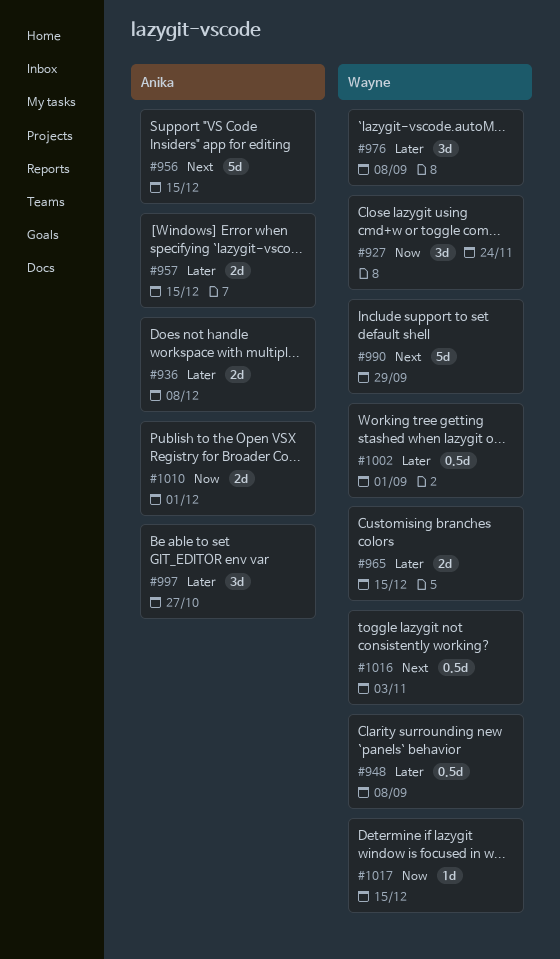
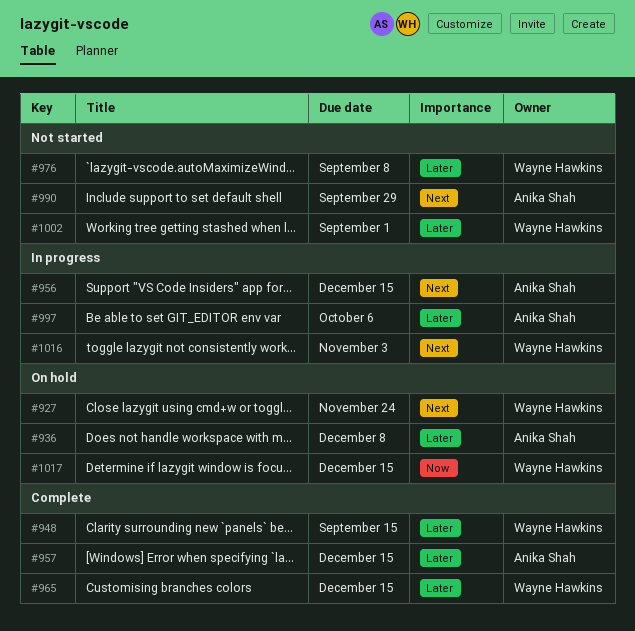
#927, priority: Now -> Next
#948, due: Sep 8 -> Sep 15
#990, owner: Wayne Hawkins -> Anika Shah
#997, due: Oct 27 -> Oct 6
#1010: present -> none

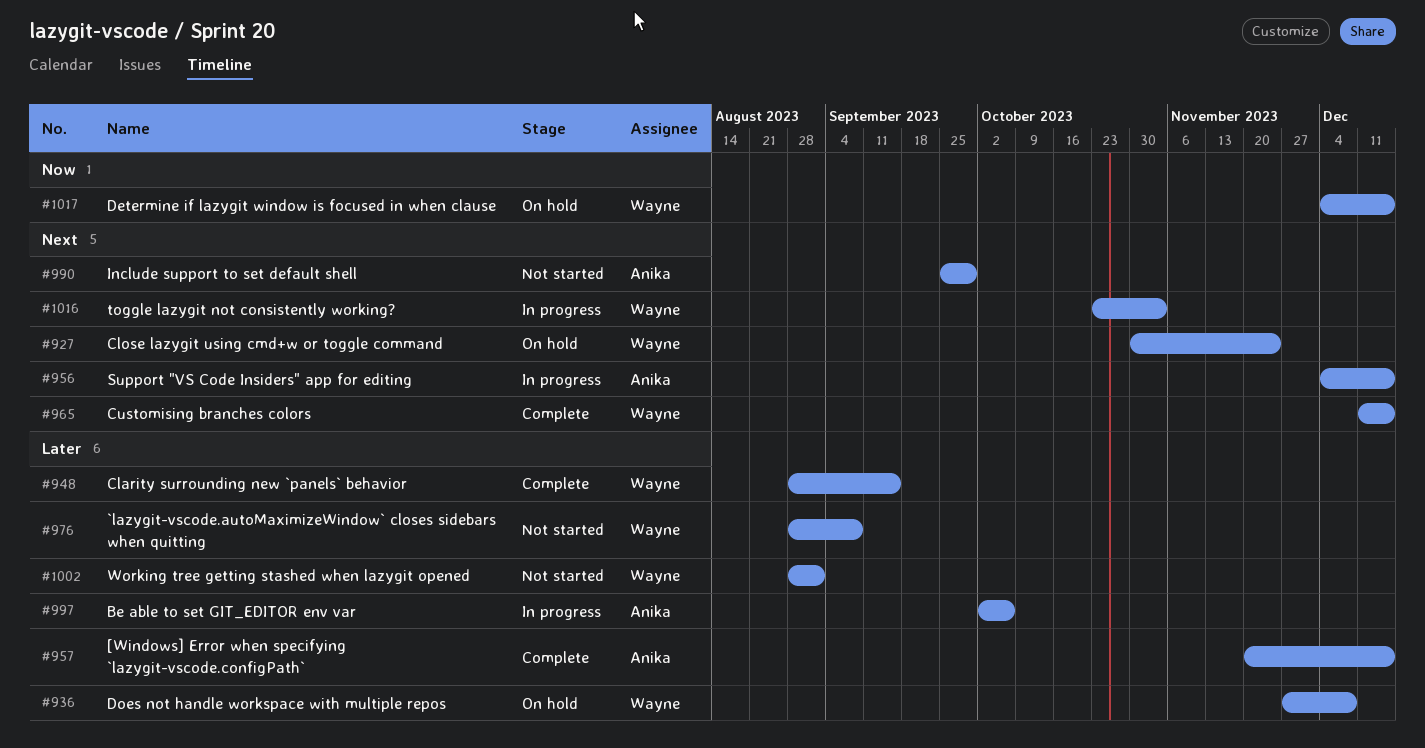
#936, owner: Anika Shah -> Wayne Hawkins
#965, priority: Later -> Next

